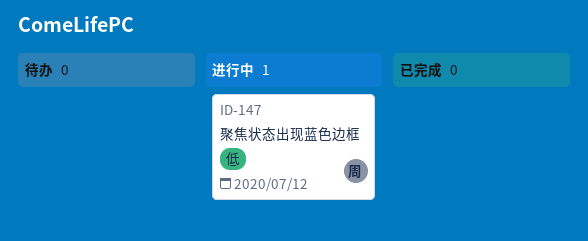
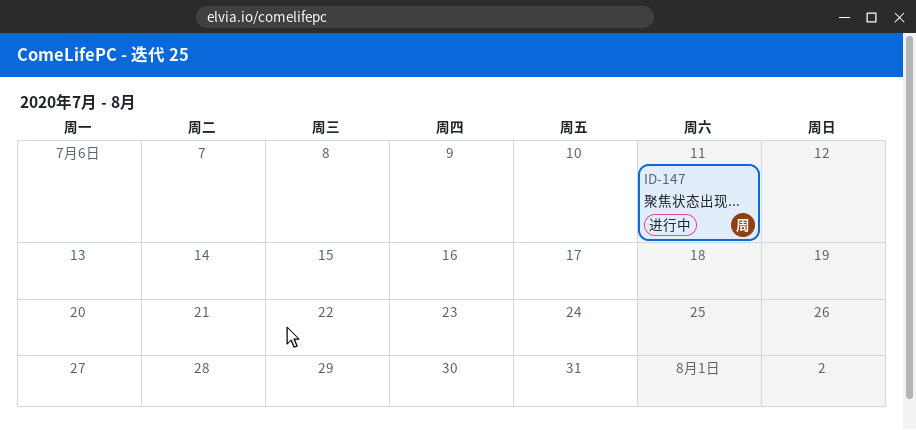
ID-147, due: Jul 12 -> Jul 11

